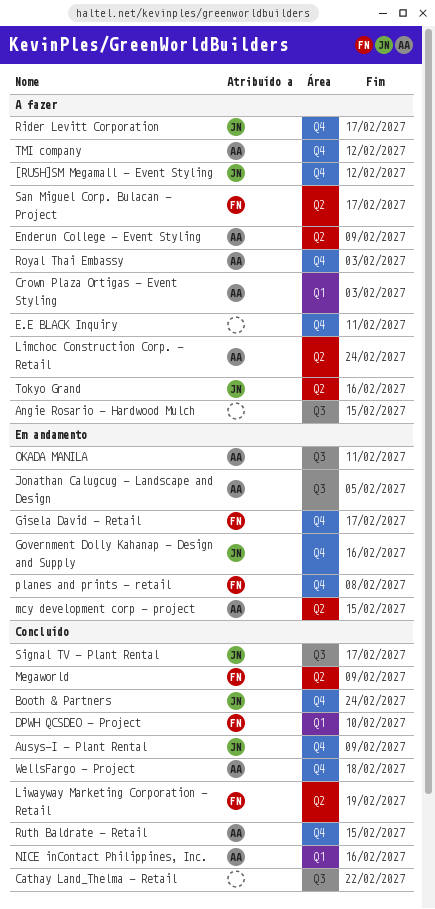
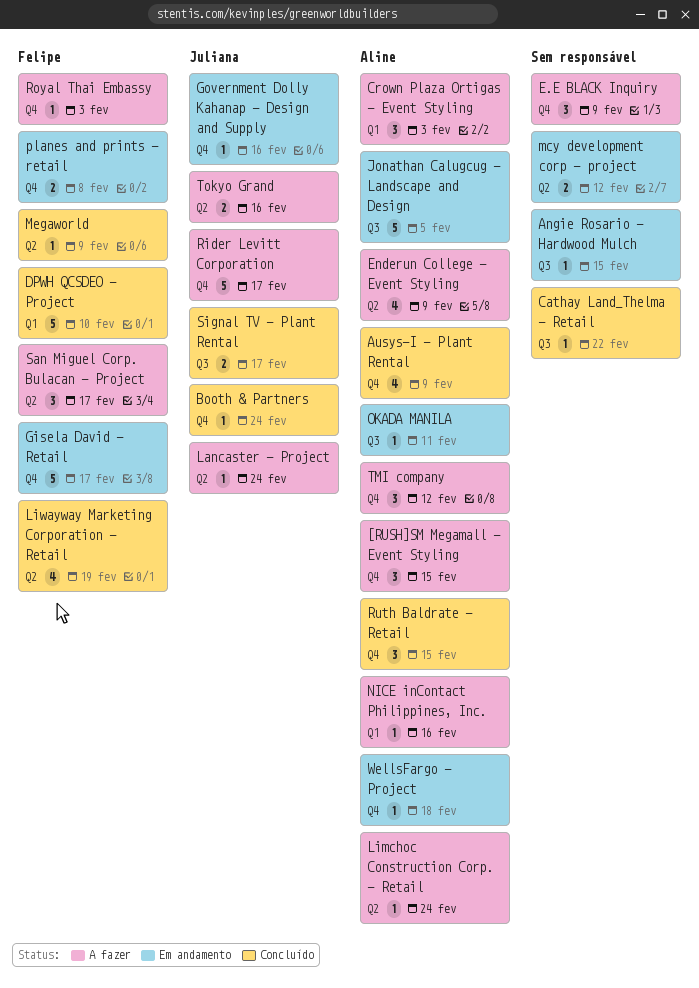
[RUSH]SM Megamall - Event Styling, owner: Juliana -> Aline
[RUSH]SM Megamall - Event Styling, due: Feb 12 -> Feb 15
Angie Rosario - Hardwood Mulch, status: A fazer -> Em andamento
Ausys-I - Plant Rental, owner: Juliana -> Aline
E.E BLACK Inquiry, due: Feb 11 -> Feb 9
Lancaster - Project: none -> present
mcy development corp - project, owner: Aline -> none
mcy development corp - project, due: Feb 15 -> Feb 12
NICE inContact Philippines, Inc., status: Concluído -> A fazer
Royal Thai Embassy, owner: Aline -> Felipe
WellsFargo - Project, status: Concluído -> Em andamento

